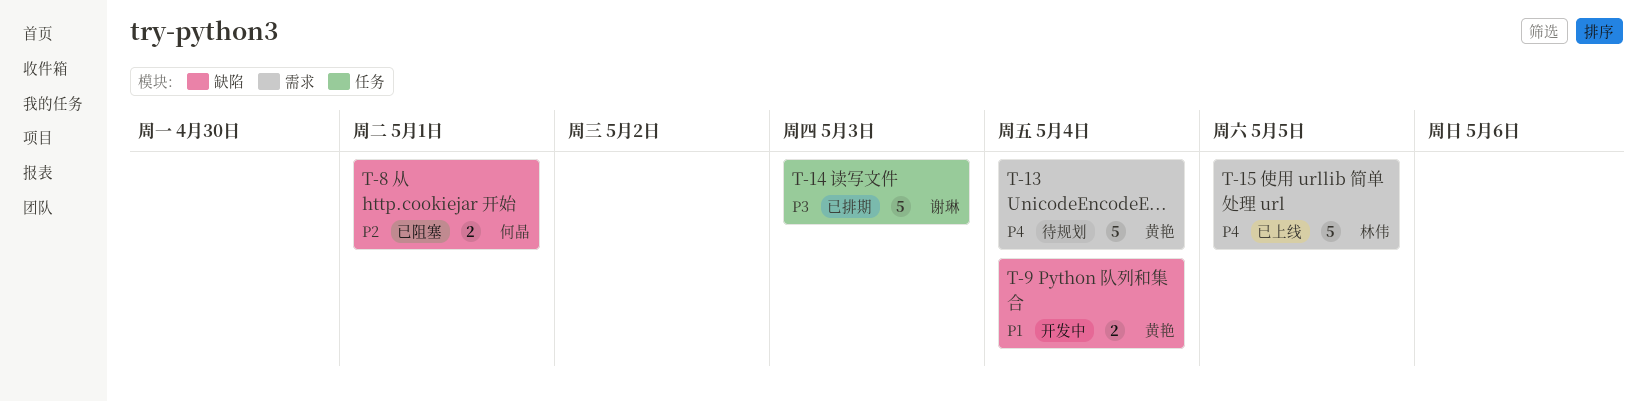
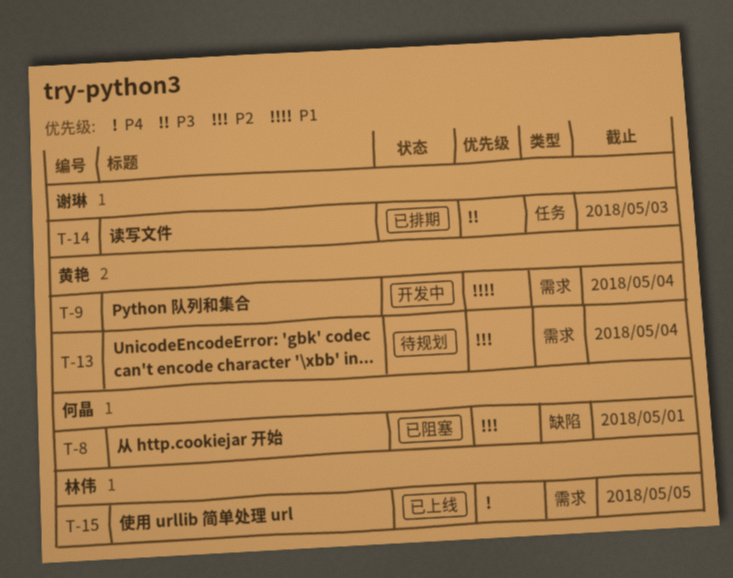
T-9, label: 缺陷 -> 需求
T-13, priority: P4 -> P2

